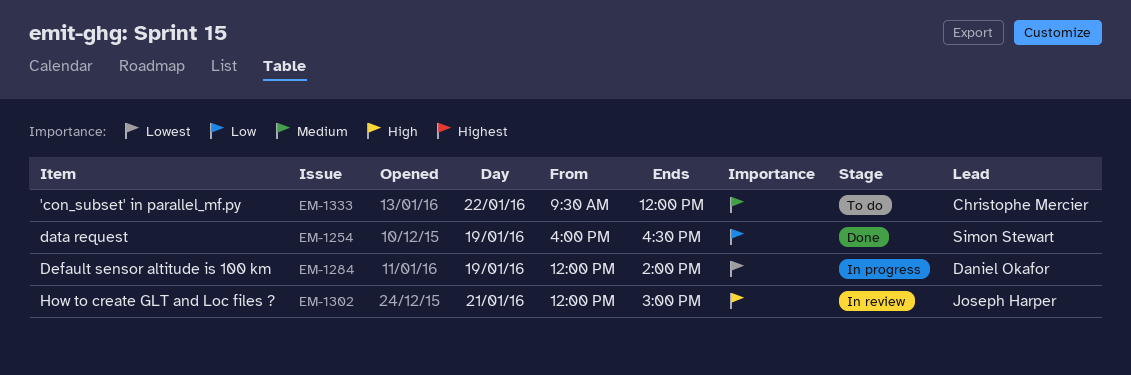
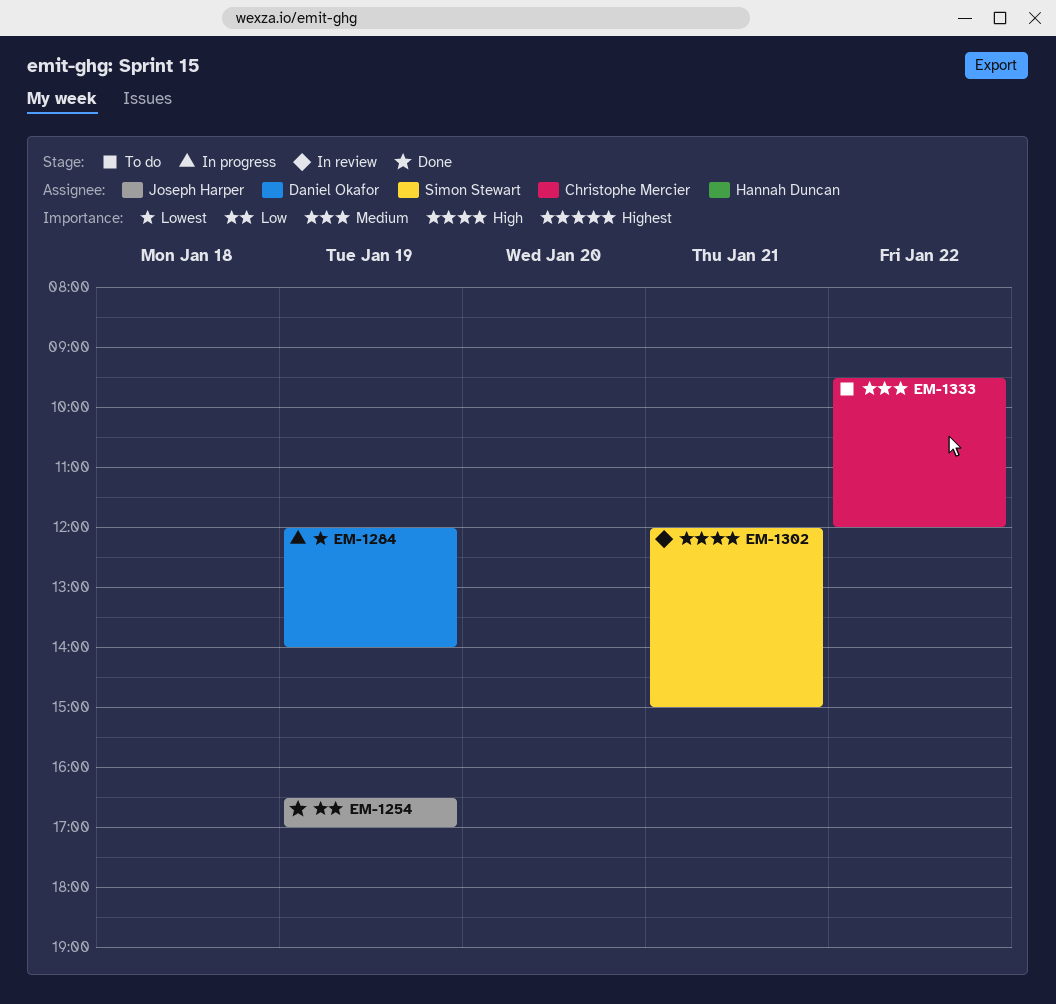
EM-1254, owner: Simon Stewart -> Joseph Harper
EM-1254, begins: 16:00 -> 16:30
EM-1254, ends: 16:30 -> 17:00
EM-1302, owner: Joseph Harper -> Simon Stewart

